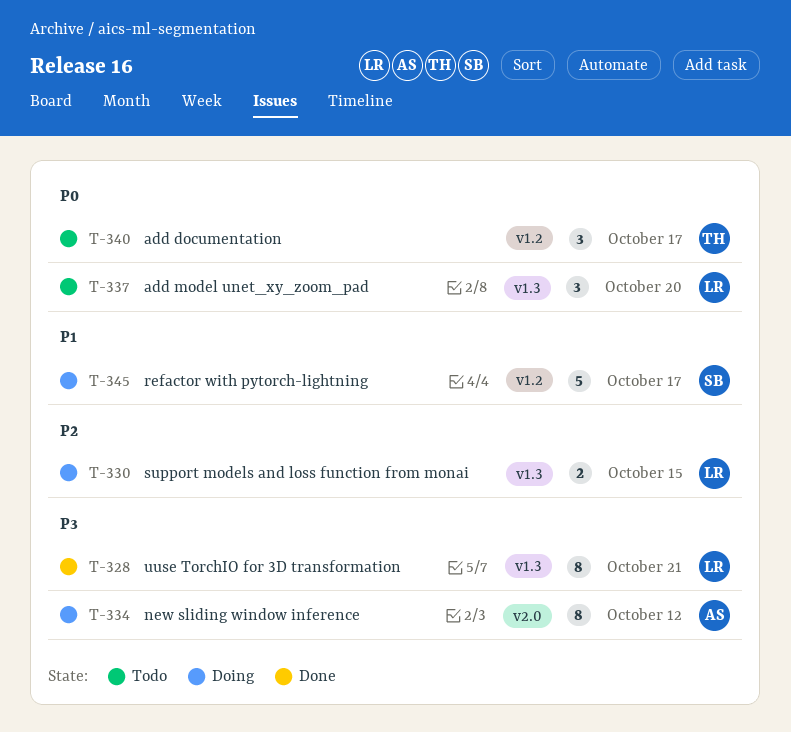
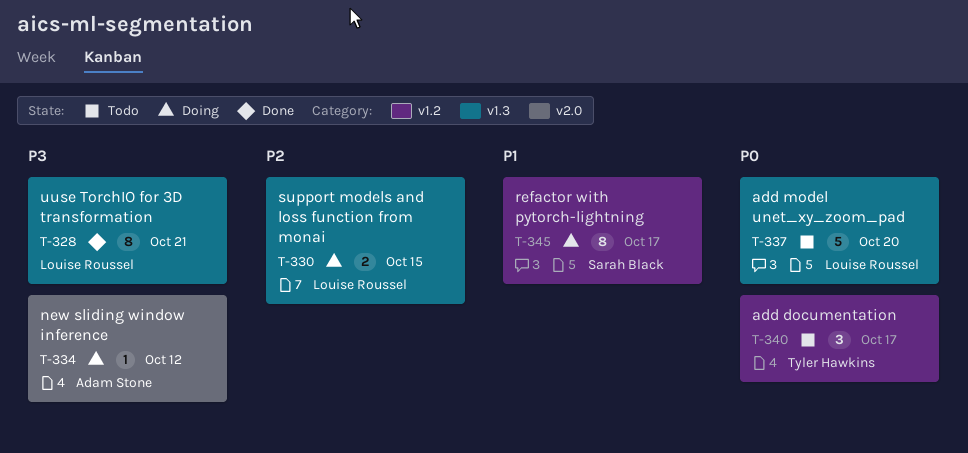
T-334, estimate: 8 -> 1
T-337, estimate: 3 -> 5
T-345, estimate: 5 -> 8

